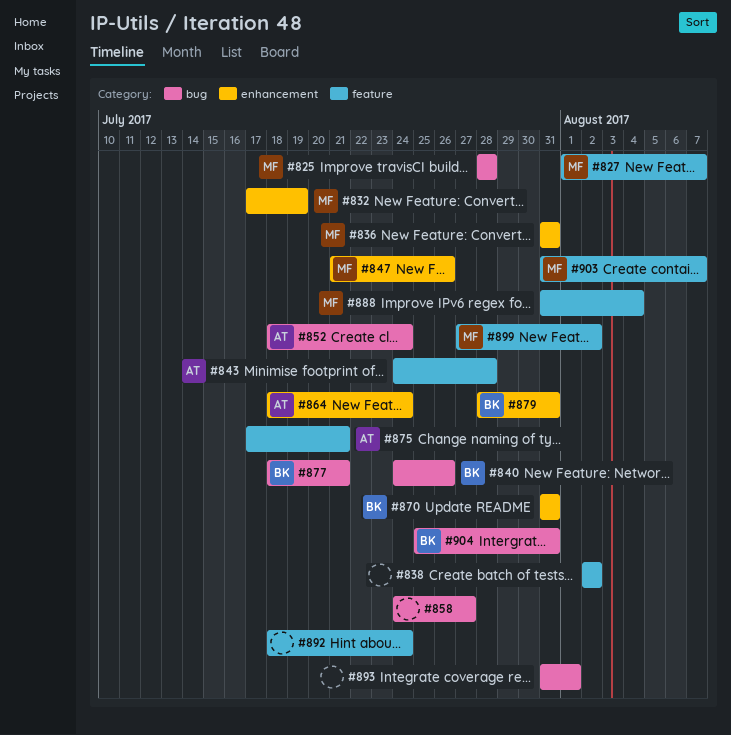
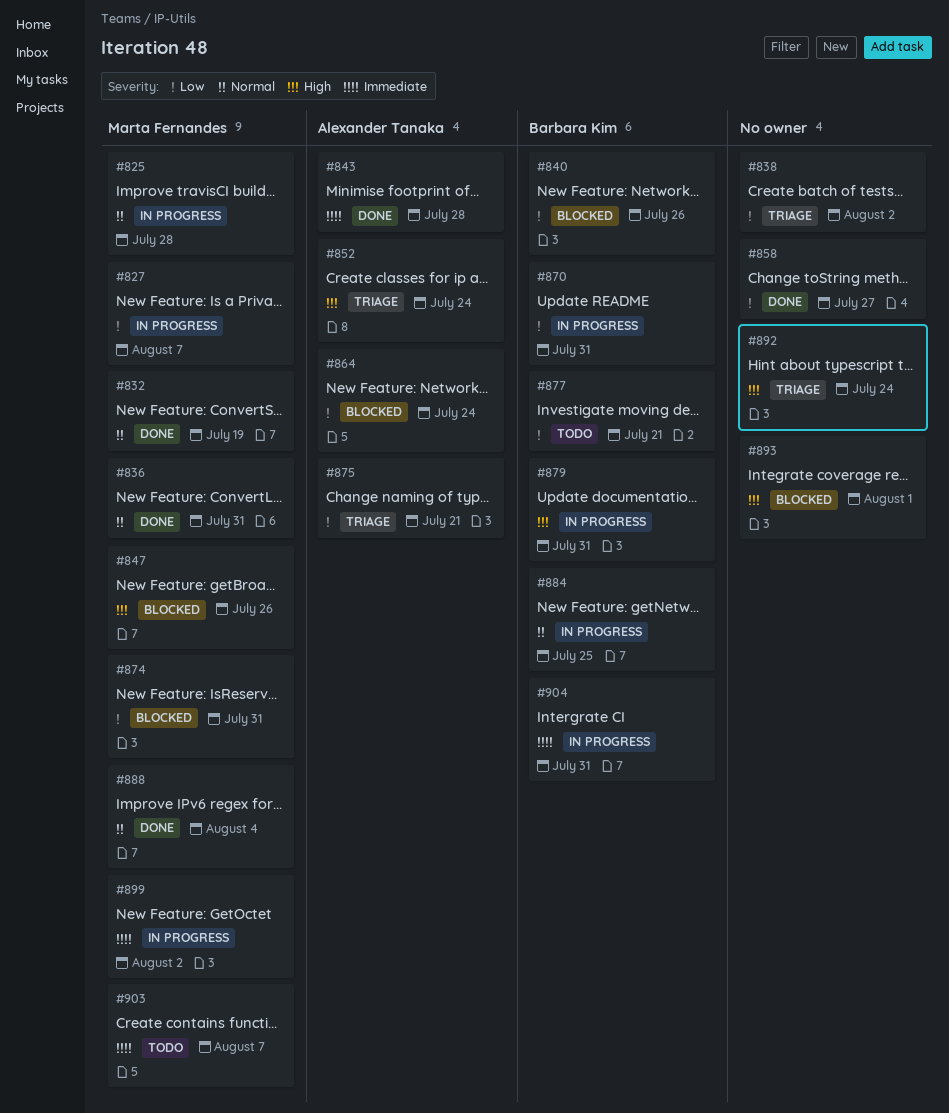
#874: none -> present
#884: none -> present

